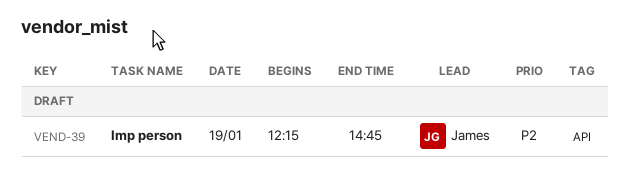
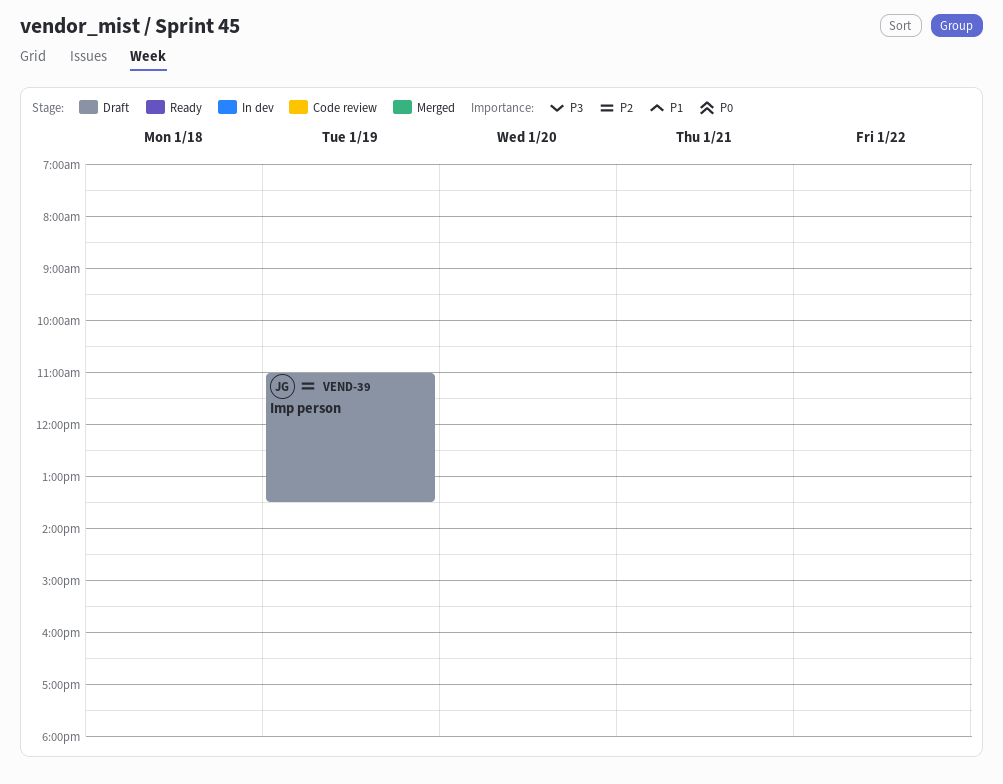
VEND-39, begins: 12:15 -> 11:00
VEND-39, ends: 14:45 -> 13:30

